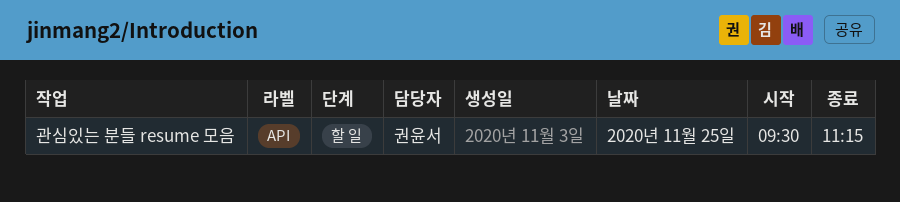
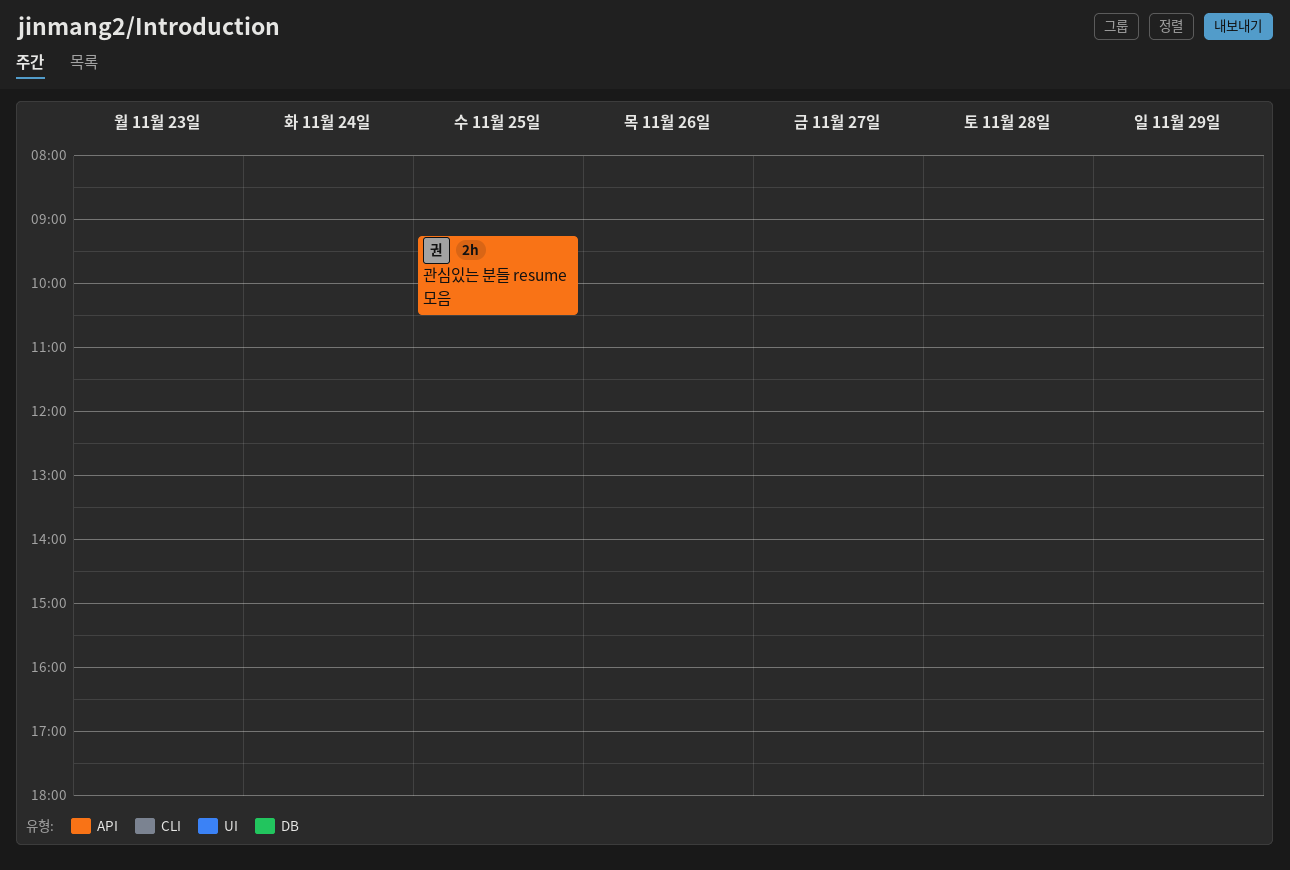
관심있는 분들 resume 모음, begins: 09:30 -> 09:15
관심있는 분들 resume 모음, ends: 11:15 -> 10:30

